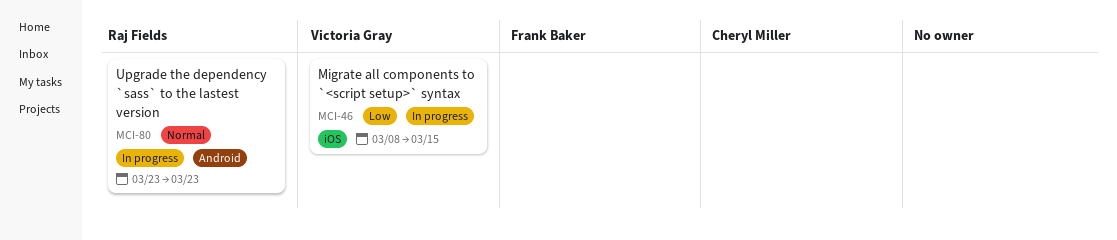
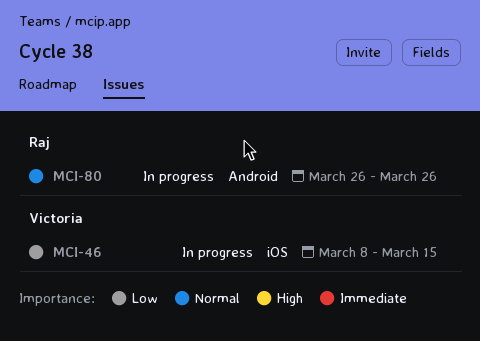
MCI-80, start: Mar 23 -> Mar 26
MCI-80, due: Mar 23 -> Mar 26

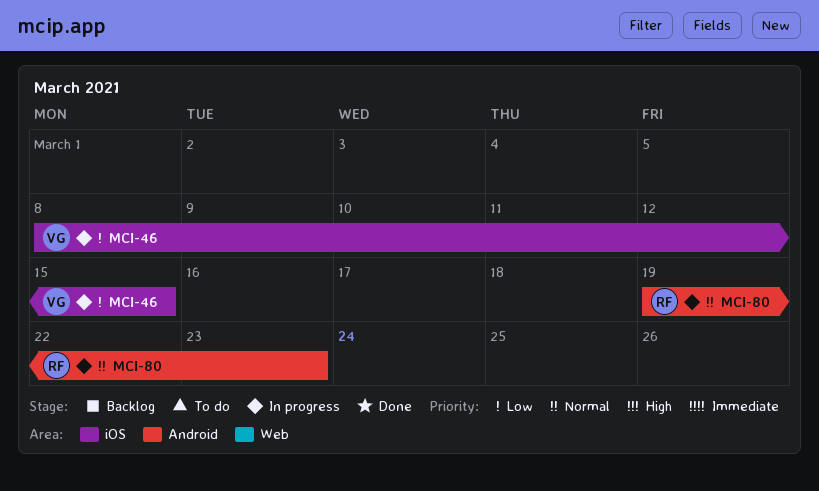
MCI-80, start: Mar 26 -> Mar 19
MCI-80, due: Mar 26 -> Mar 23

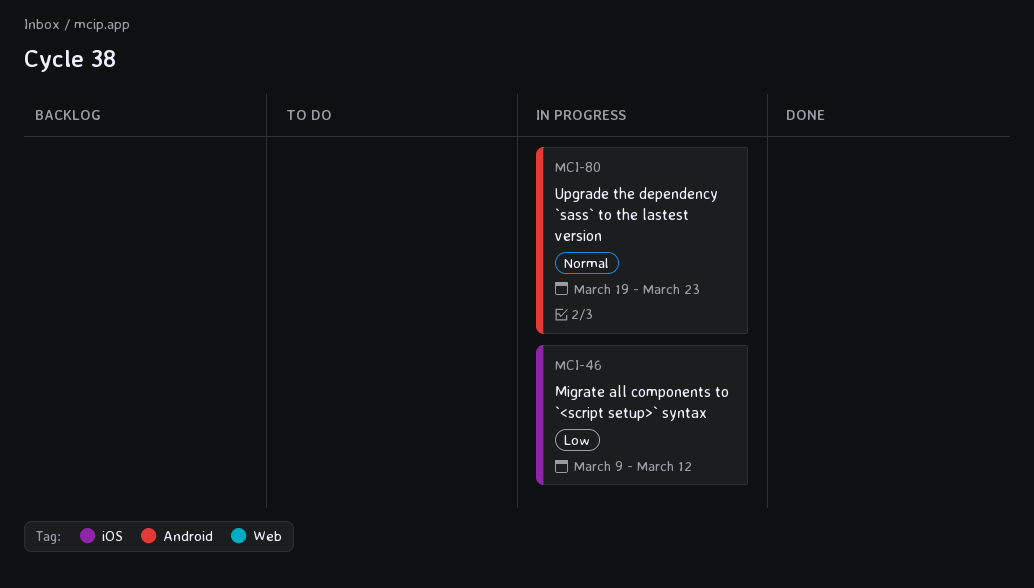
MCI-46, start: Mar 8 -> Mar 9
MCI-46, due: Mar 15 -> Mar 12

